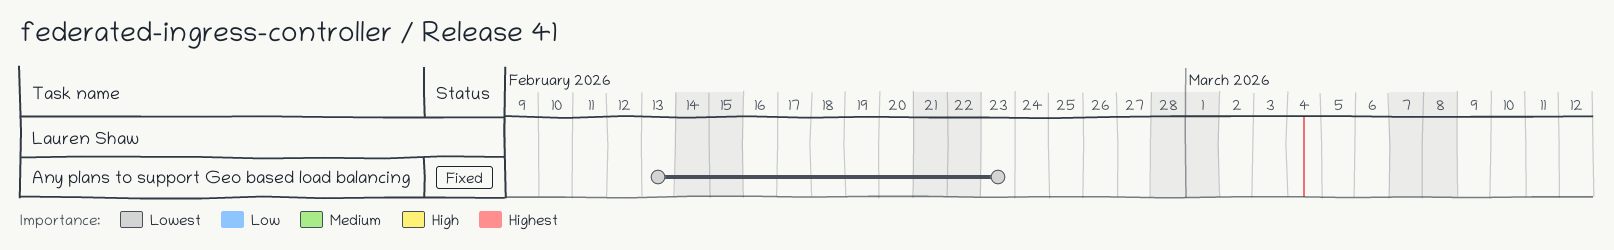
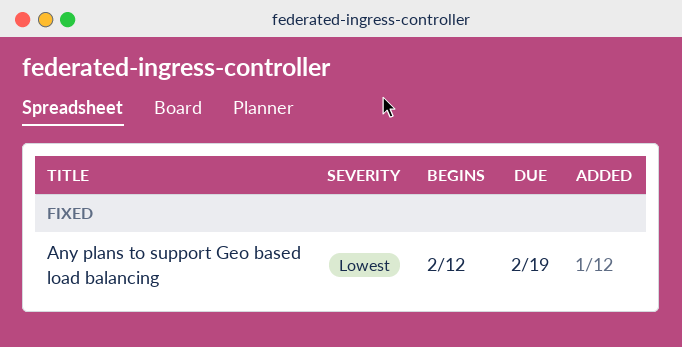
Any plans to support Geo based load balancing, start: Feb 13 -> Feb 12
Any plans to support Geo based load balancing, due: Feb 23 -> Feb 19

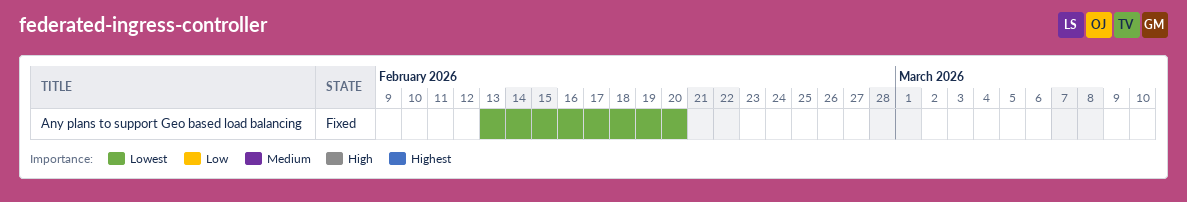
Any plans to support Geo based load balancing, start: Feb 12 -> Feb 13
Any plans to support Geo based load balancing, due: Feb 19 -> Feb 20

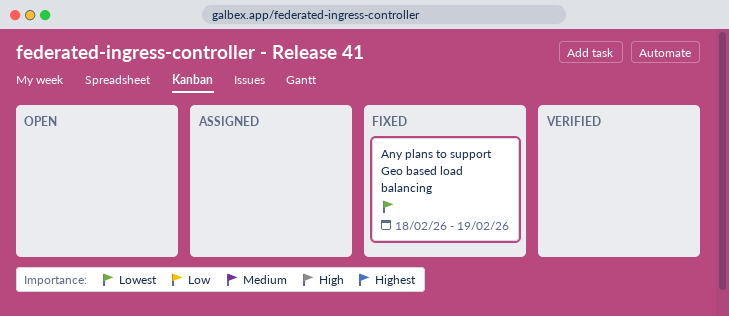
Any plans to support Geo based load balancing, start: Feb 13 -> Feb 18
Any plans to support Geo based load balancing, due: Feb 20 -> Feb 19

